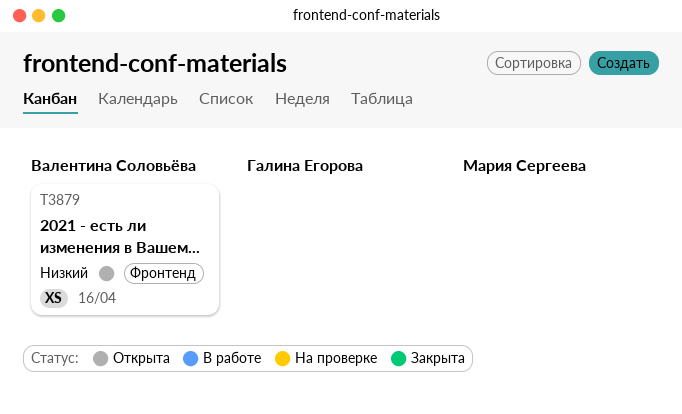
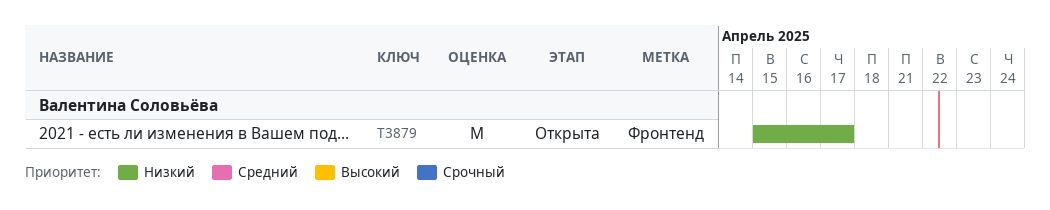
T3879, estimate: XS -> M
T3879, due: Apr 16 -> Apr 17

